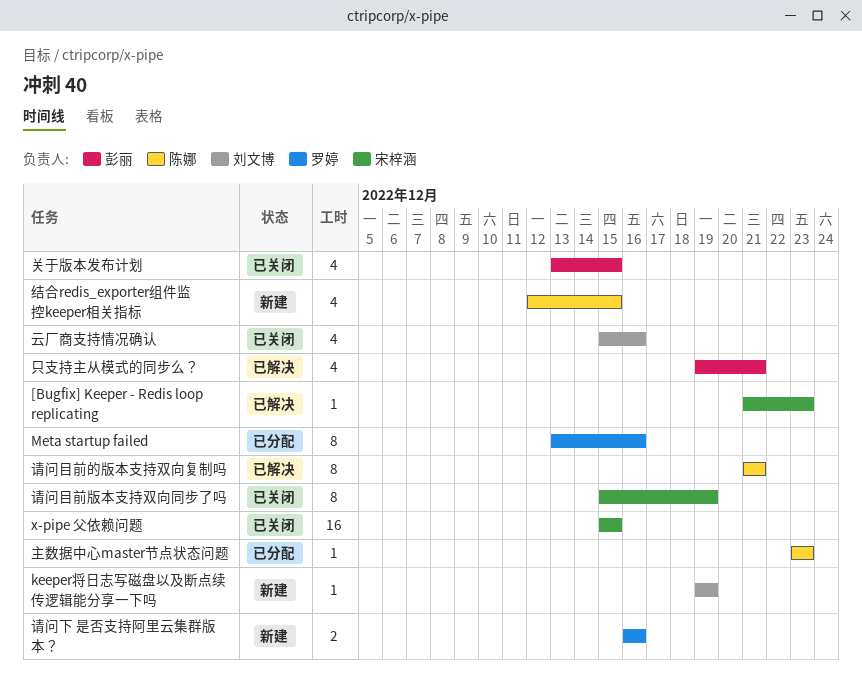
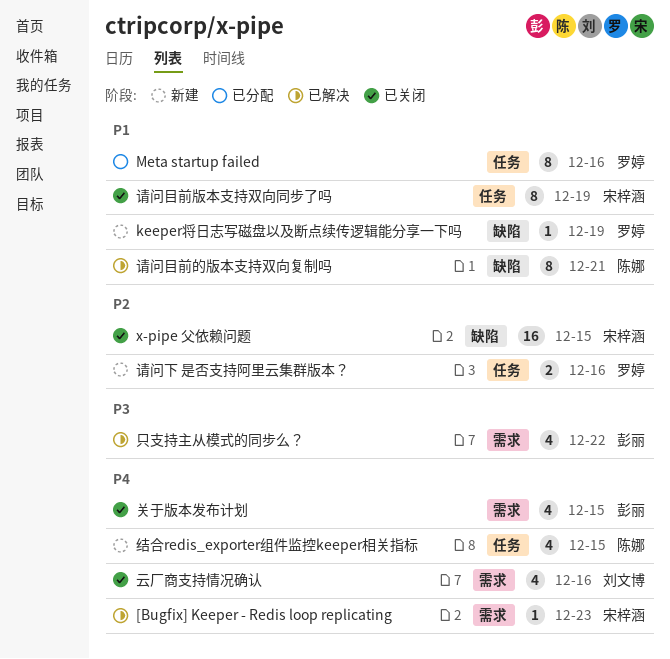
keeper将日志写磁盘以及断点续传逻辑能分享一下吗, owner: 刘文博 -> 罗婷
主数据中心master节点状态问题: present -> none
只支持主从模式的同步么？, due: Dec 21 -> Dec 22

